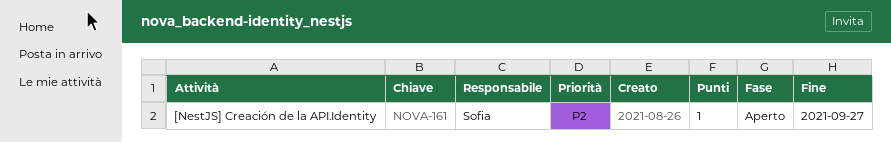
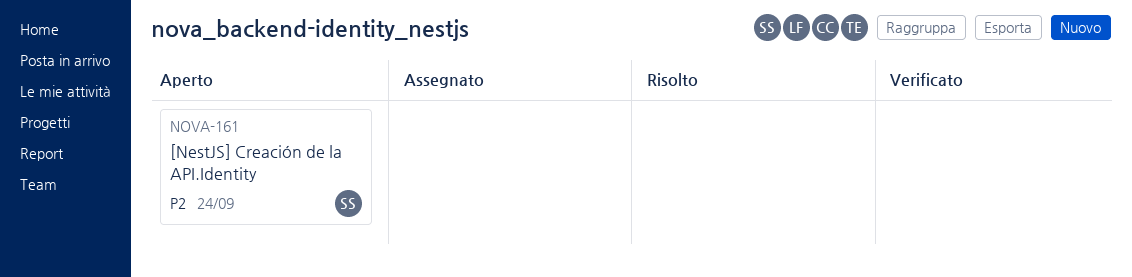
NOVA-161, due: Sep 27 -> Sep 24

